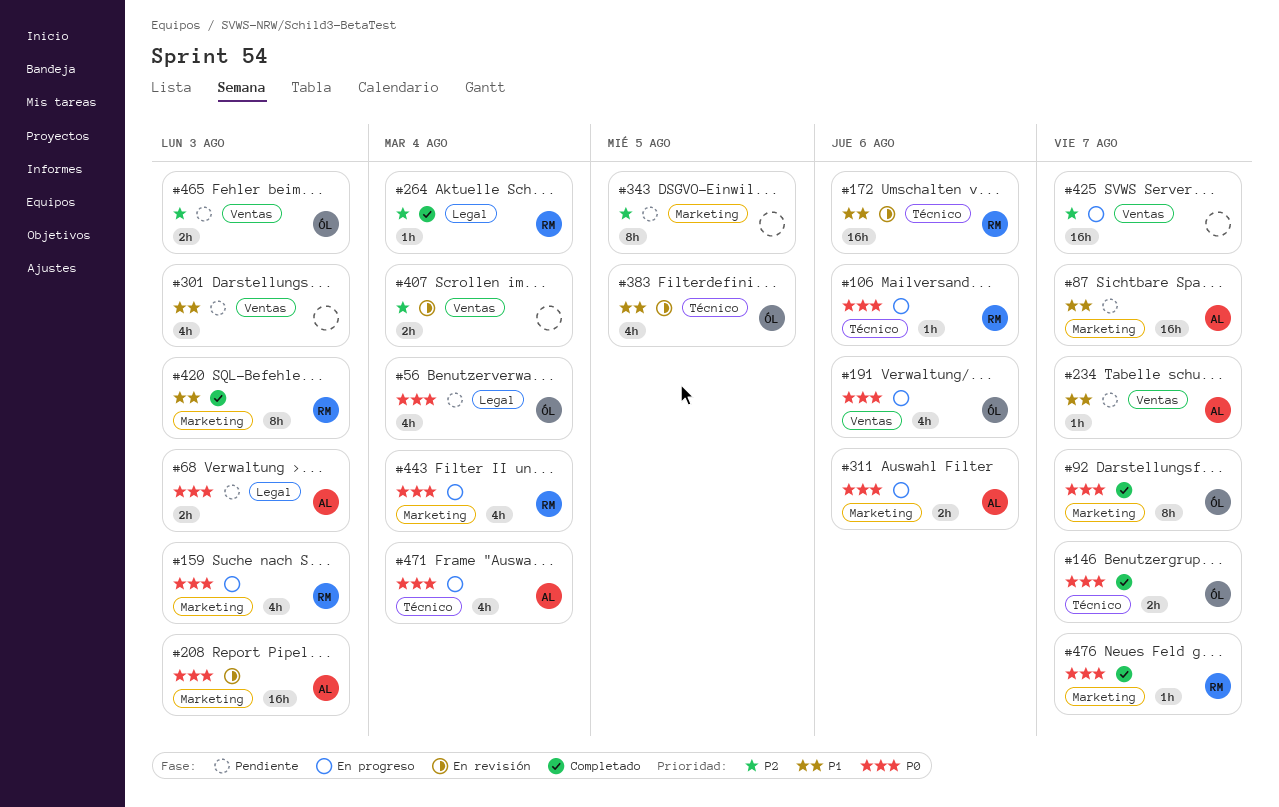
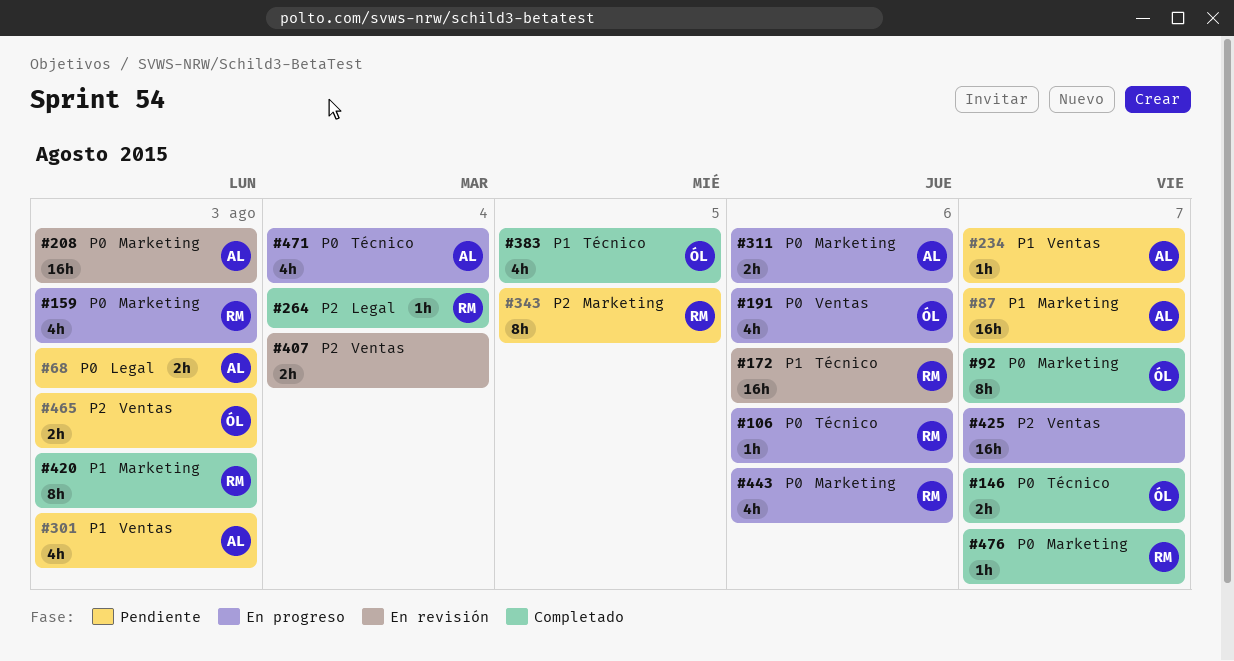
#56: present -> none
#301, owner: none -> AL
#343, owner: none -> RM
#383, status: En revisión -> Completado
#443, due: Aug 4 -> Aug 6

